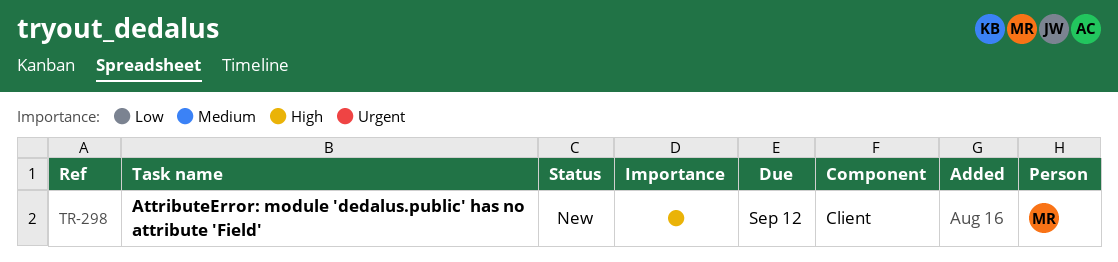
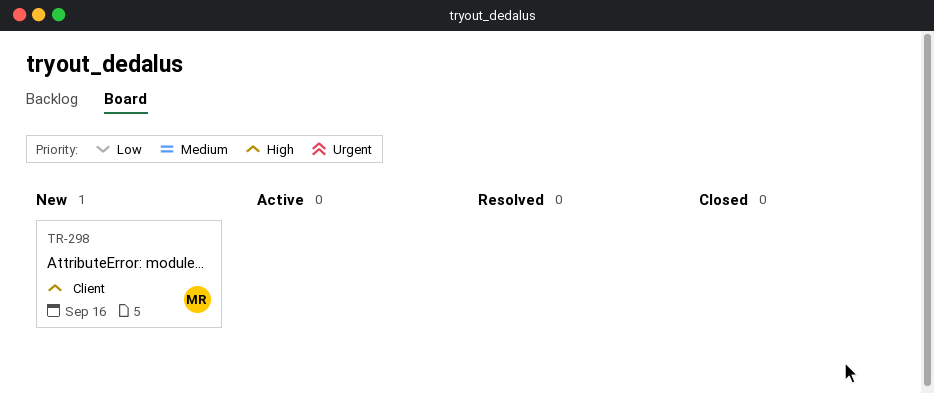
TR-298, due: Sep 12 -> Sep 16

